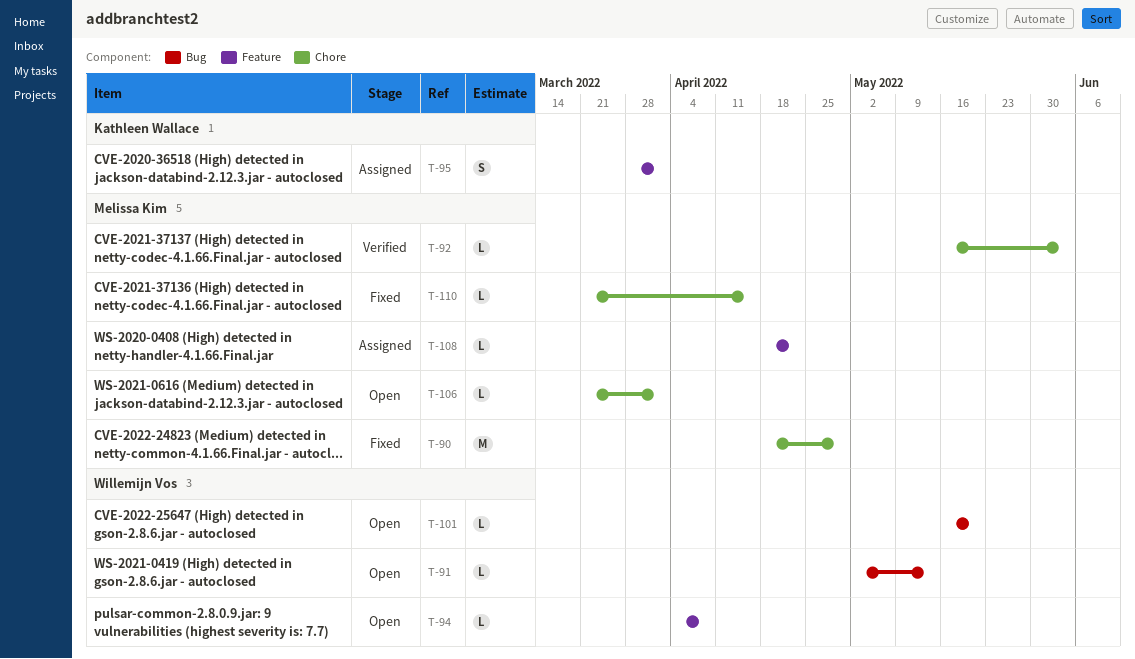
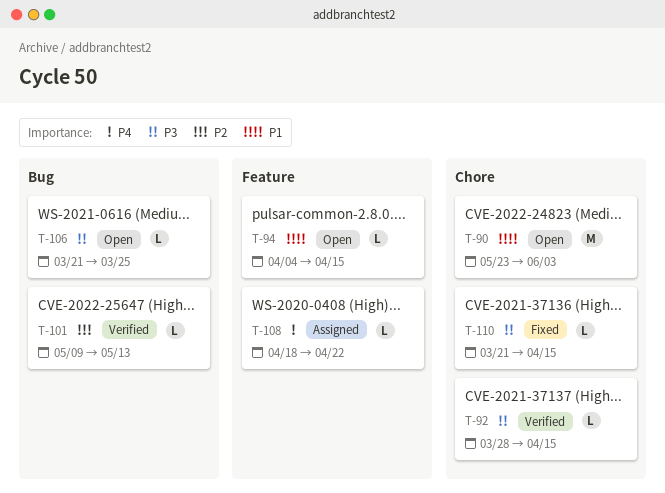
T-90, status: Fixed -> Open
T-90, start: Apr 18 -> May 23
T-90, due: Apr 29 -> Jun 3
T-91: present -> none
T-92, start: May 16 -> Mar 28
T-92, due: Jun 3 -> Apr 15
T-94, due: Apr 8 -> Apr 15
T-95: present -> none
T-101, status: Open -> Verified
T-101, start: May 16 -> May 9
T-101, due: May 20 -> May 13
T-106, label: Chore -> Bug
T-106, due: Apr 1 -> Mar 25

